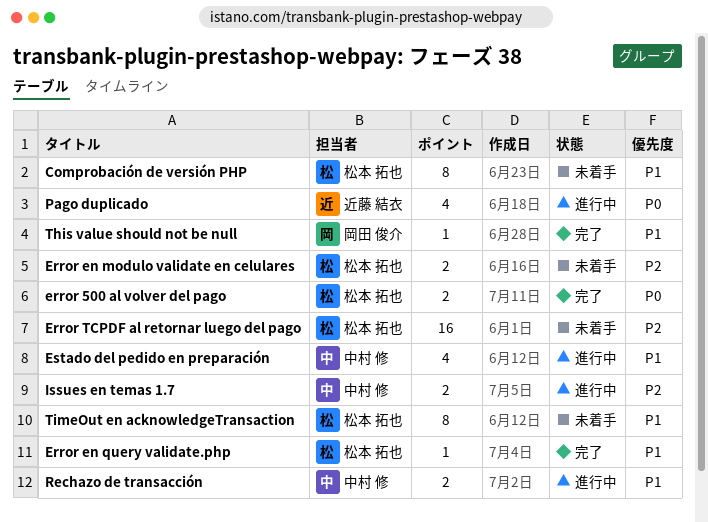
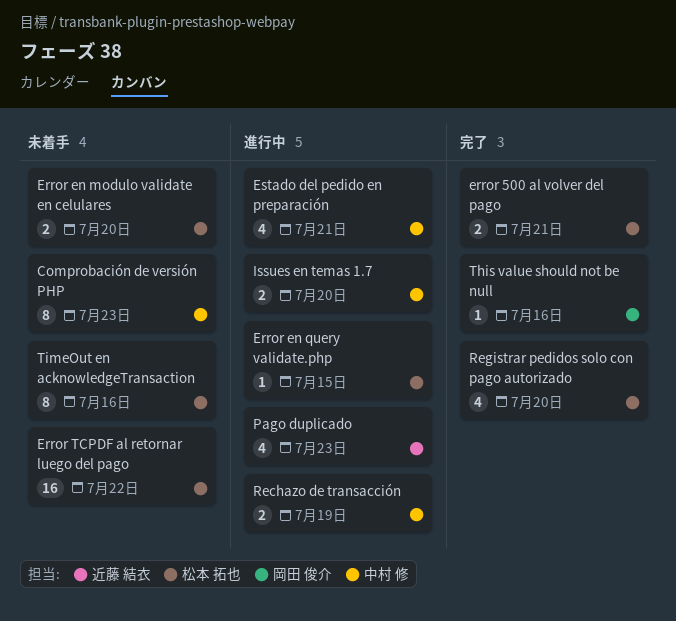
Comprobación de versión PHP, owner: 松本 拓也 -> 中村 修
Error en query validate.php, status: 完了 -> 進行中
Registrar pedidos solo con pago autorizado: none -> present

